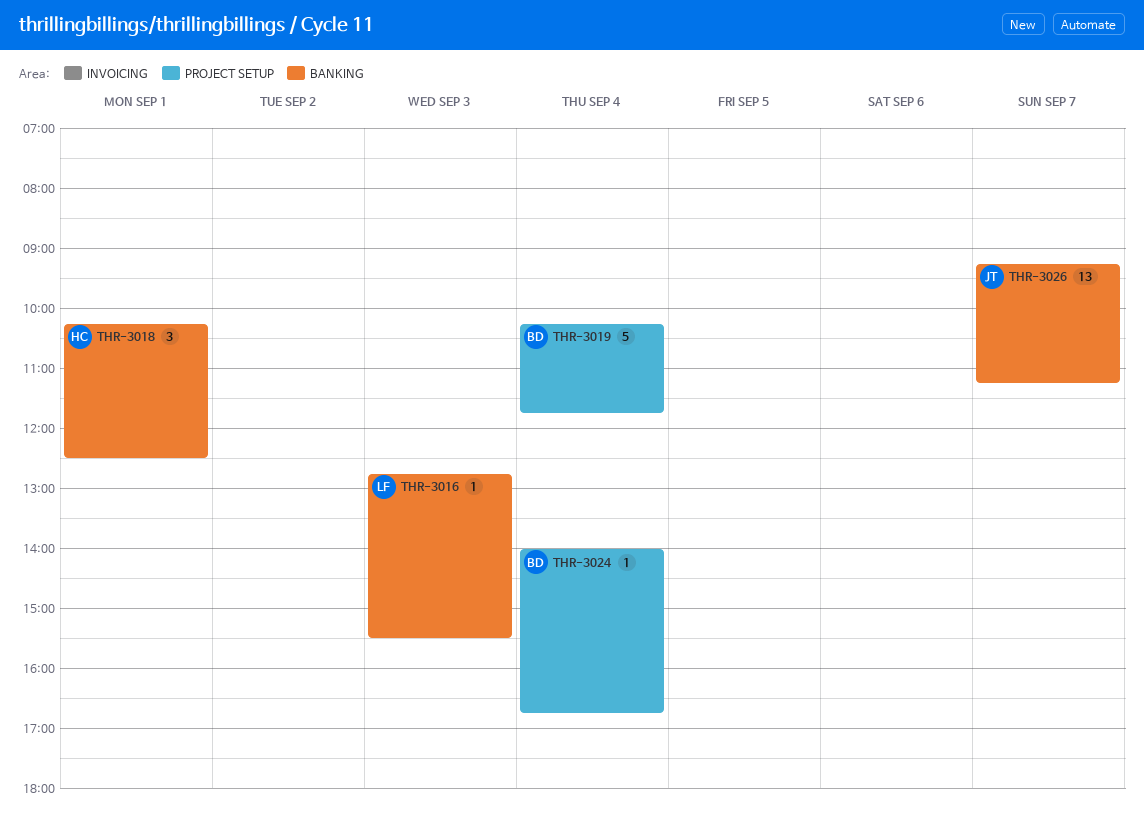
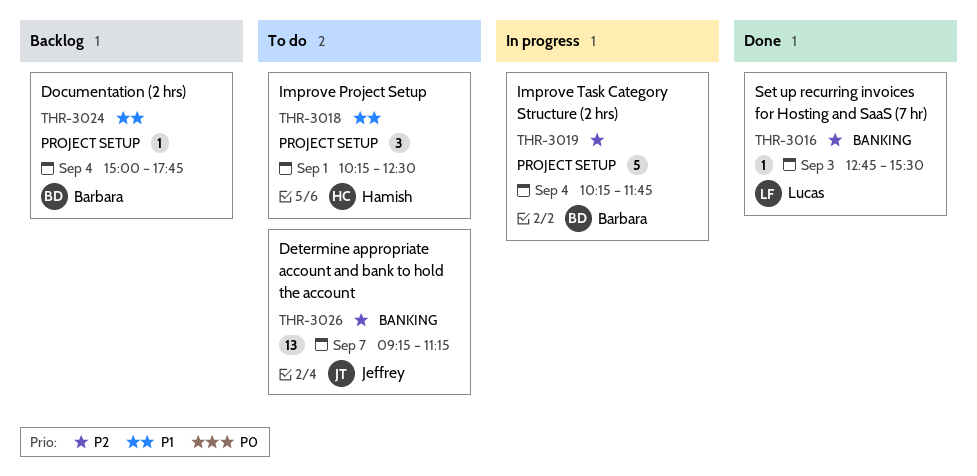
THR-3018, label: BANKING -> PROJECT SETUP
THR-3024, begins: 14:00 -> 15:00
THR-3024, ends: 16:45 -> 17:45

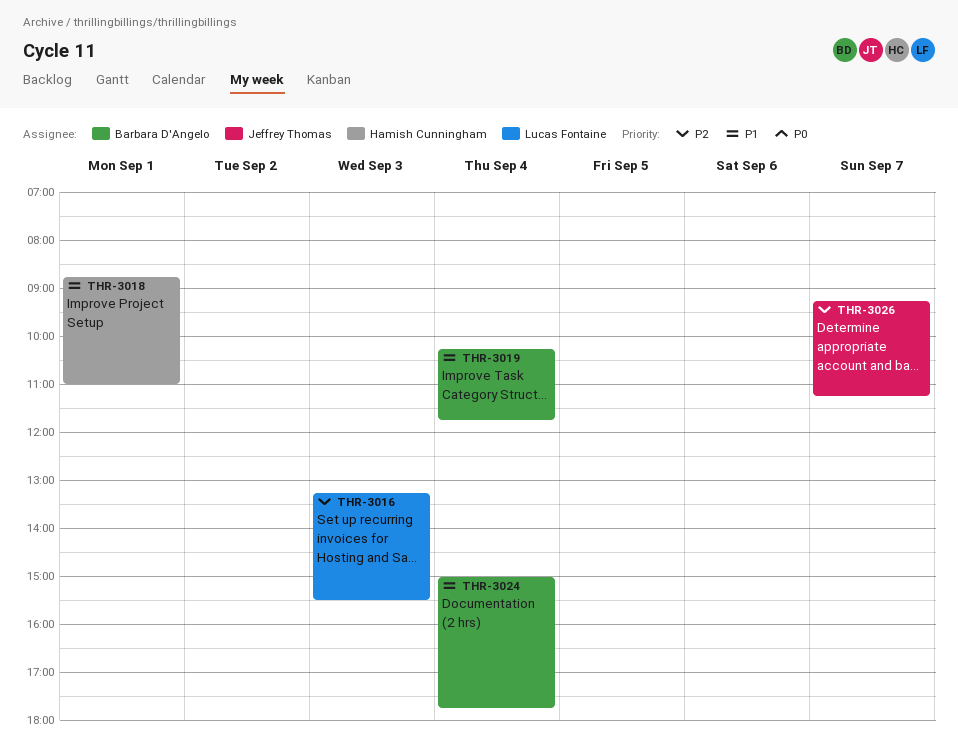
THR-3016, begins: 12:45 -> 13:15
THR-3018, begins: 10:15 -> 08:45
THR-3018, ends: 12:30 -> 11:00
THR-3019, priority: P2 -> P1

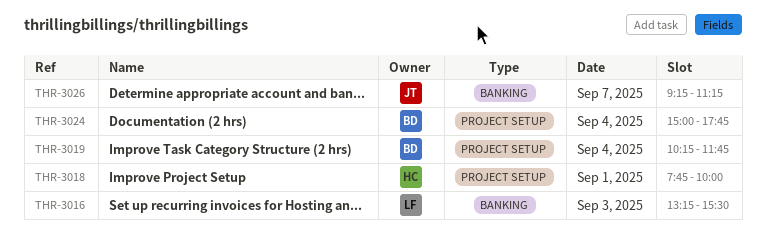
THR-3018, begins: 08:45 -> 07:45
THR-3018, ends: 11:00 -> 10:00

